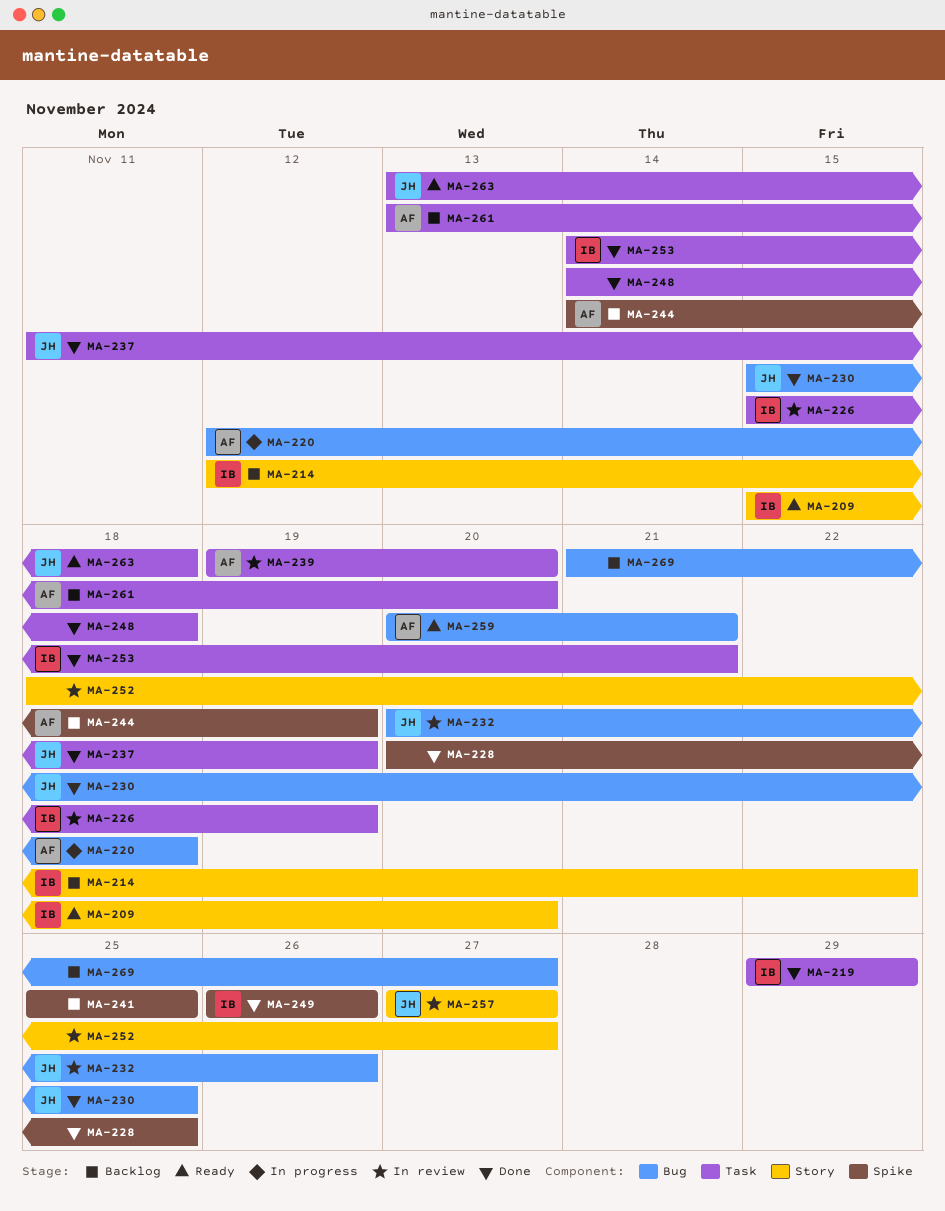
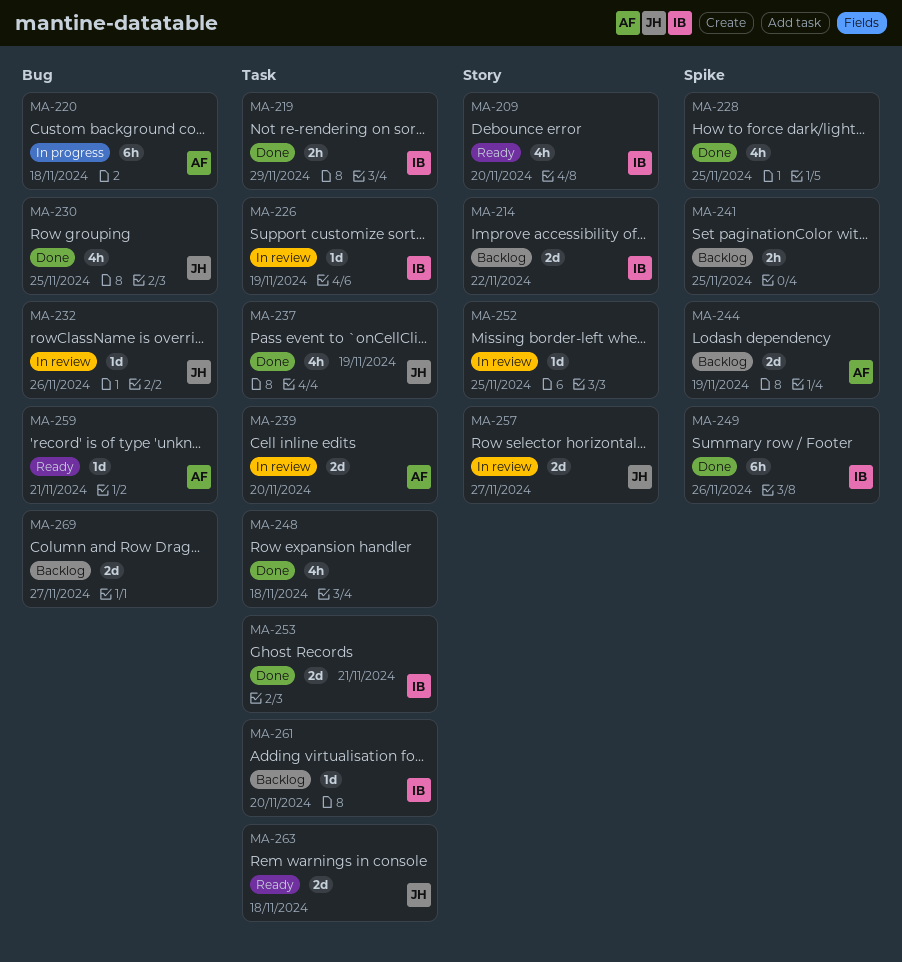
MA-252, due: Nov 27 -> Nov 25
MA-261, owner: AF -> IB

